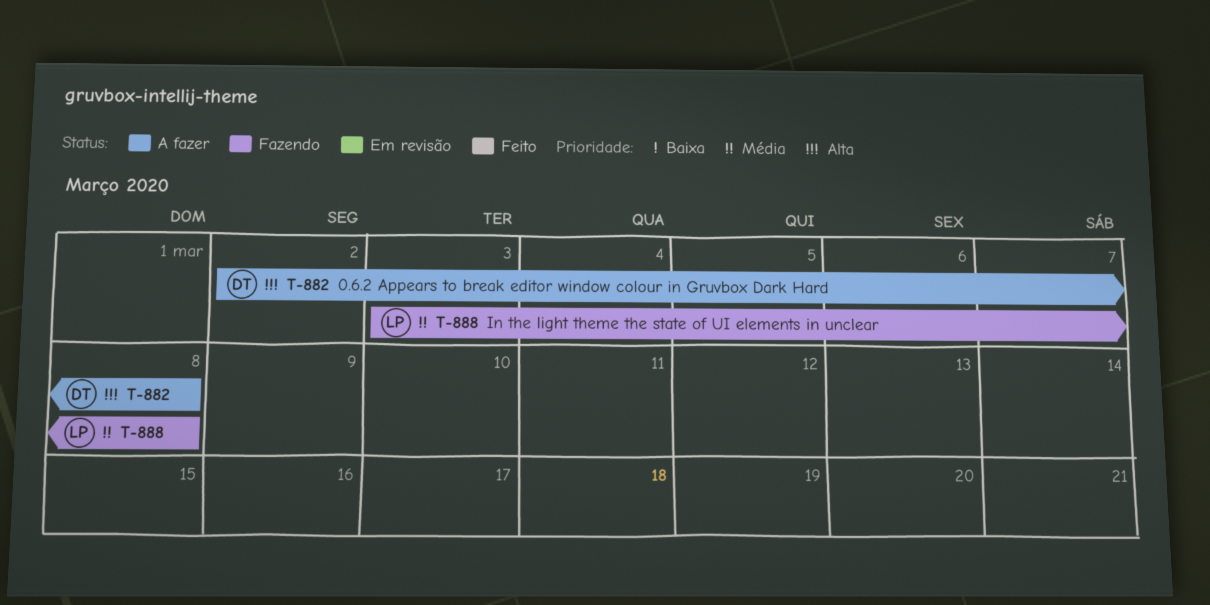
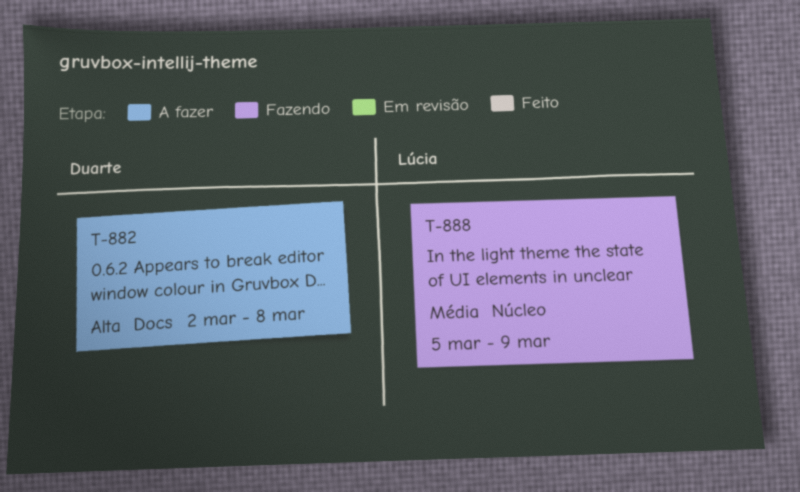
T-888, start: Mar 3 -> Mar 5
T-888, due: Mar 8 -> Mar 9

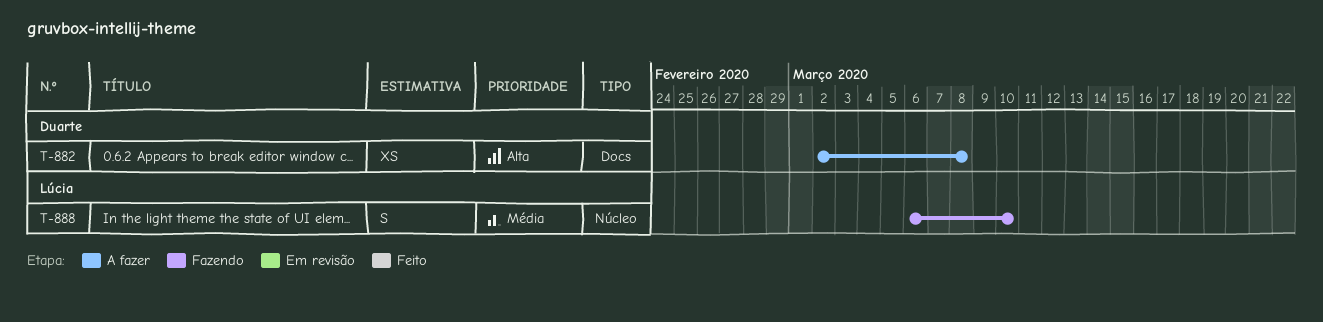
T-888, start: Mar 5 -> Mar 6
T-888, due: Mar 9 -> Mar 10

